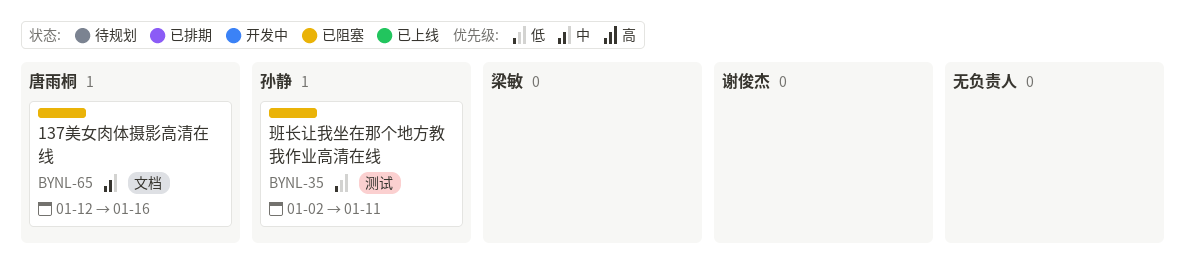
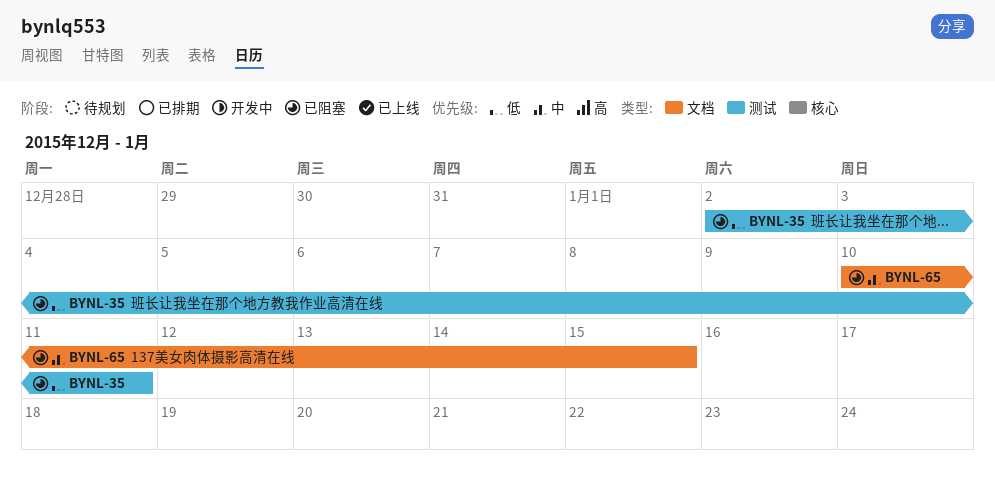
BYNL-65, start: Jan 12 -> Jan 10
BYNL-65, due: Jan 16 -> Jan 15

